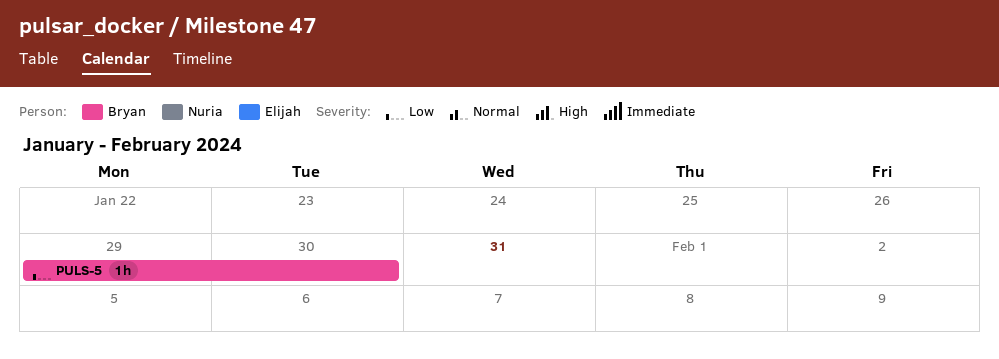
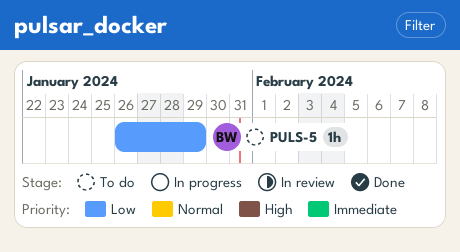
PULS-5, start: Jan 29 -> Jan 26
PULS-5, due: Jan 30 -> Jan 29

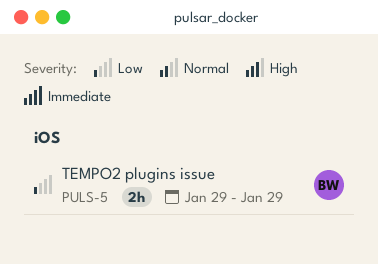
PULS-5, estimate: 1h -> 2h
PULS-5, start: Jan 26 -> Jan 29

